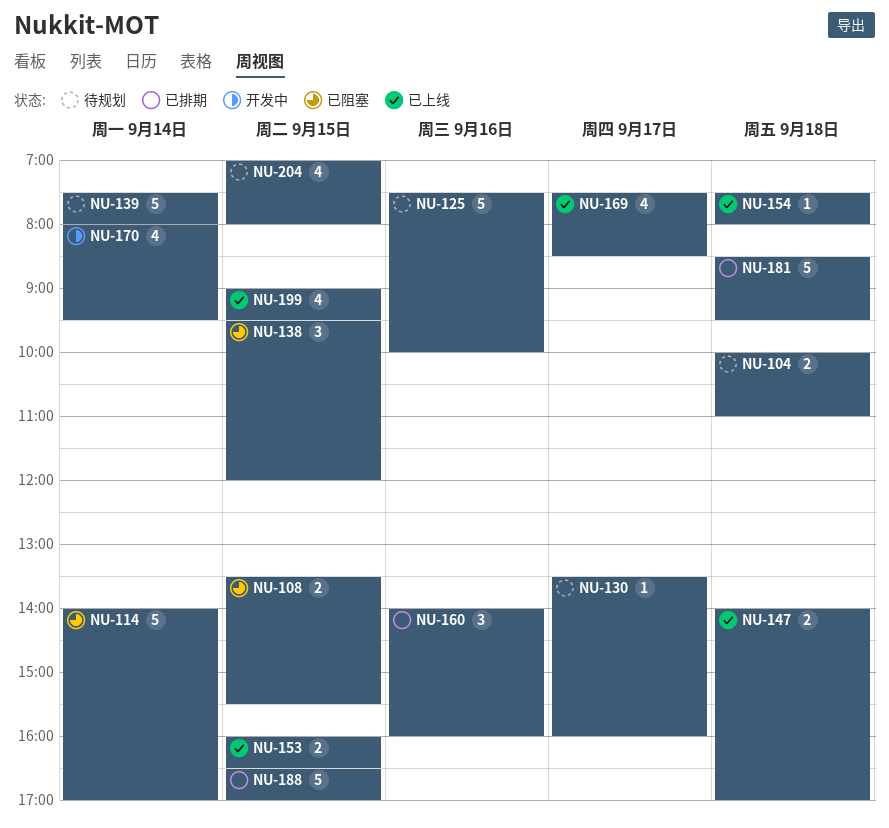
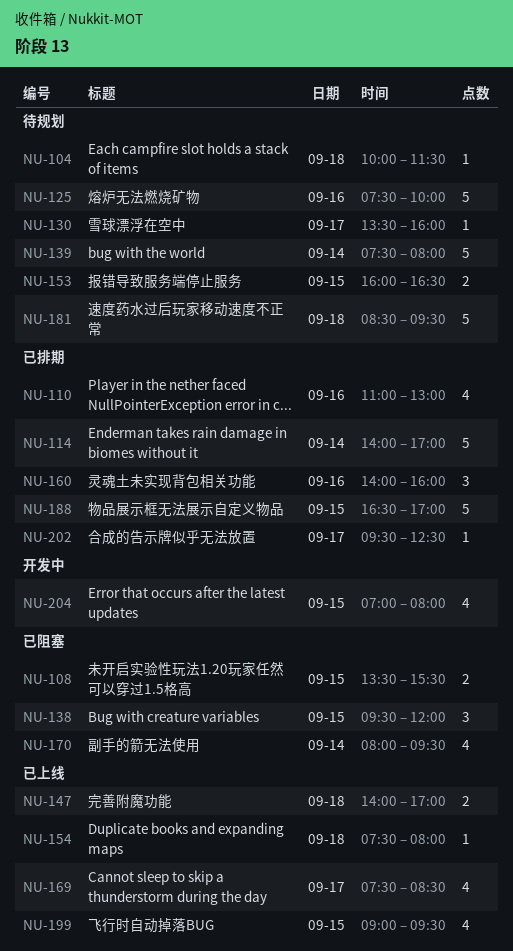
NU-104, estimate: 2 -> 1
NU-104, ends: 11:00 -> 11:30
NU-110: none -> present
NU-114, status: 已阻塞 -> 已排期
NU-153, status: 已上线 -> 待规划
NU-170, status: 开发中 -> 已阻塞
NU-181, status: 已排期 -> 待规划
NU-202: none -> present
NU-204, status: 待规划 -> 开发中

